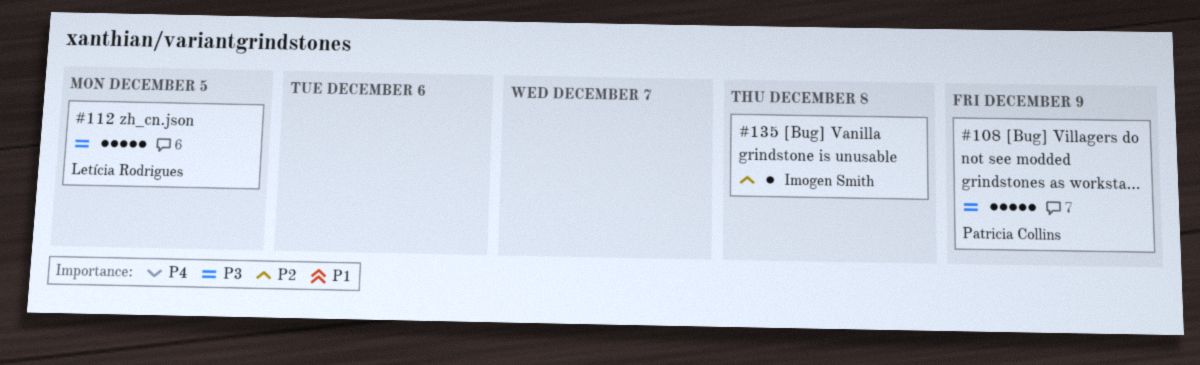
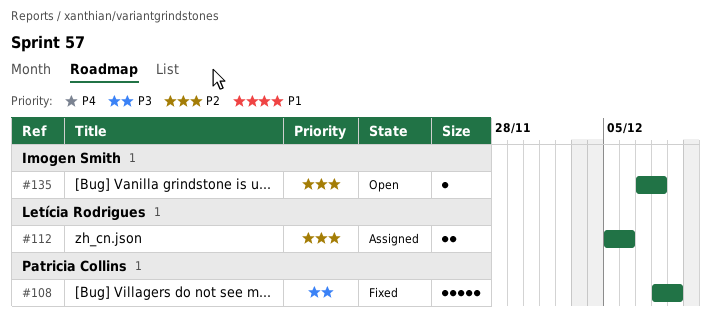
#112, priority: P3 -> P2
#112, estimate: 5 -> 2
#112, due: Dec 5 -> Dec 6

